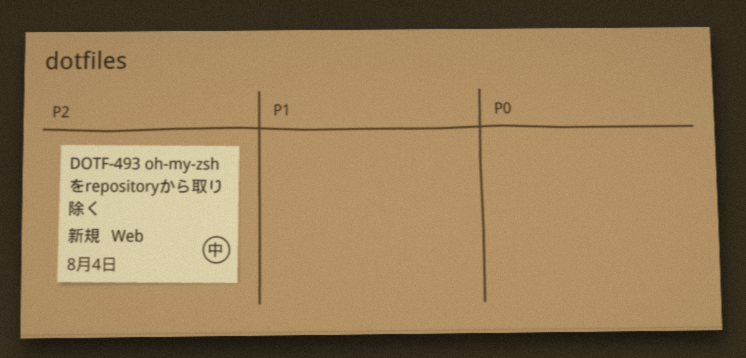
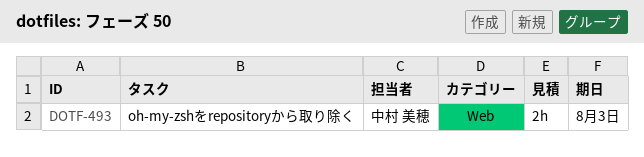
DOTF-493, due: Aug 4 -> Aug 3

